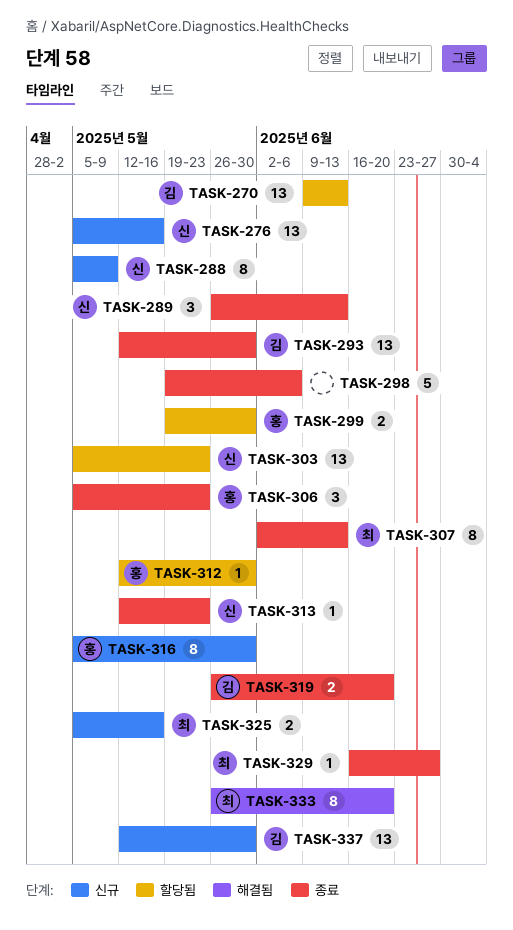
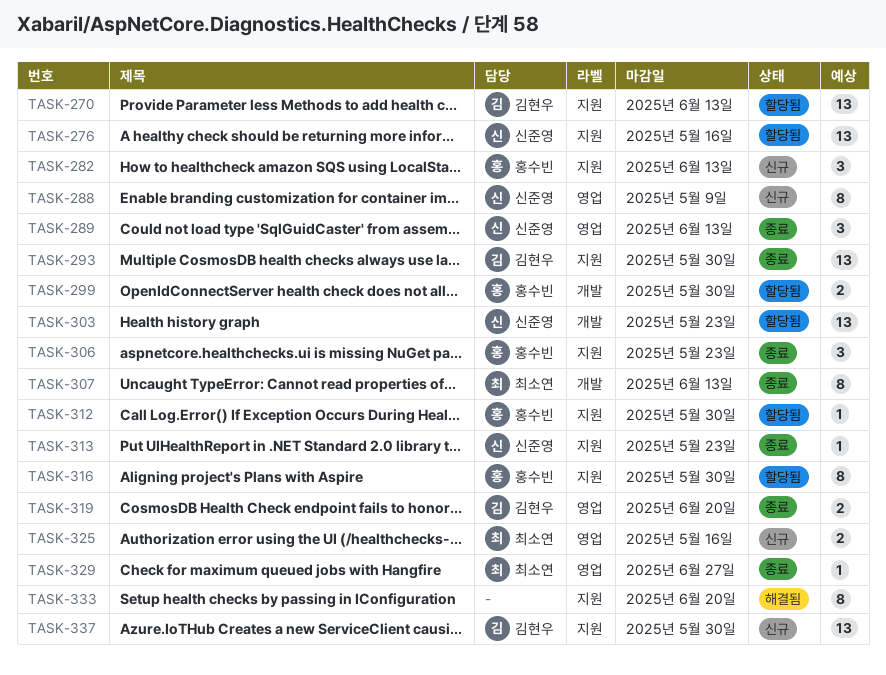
TASK-276, status: 신규 -> 할당됨
TASK-282: none -> present
TASK-298: present -> none
TASK-316, status: 신규 -> 할당됨
TASK-333, owner: 최소연 -> none

